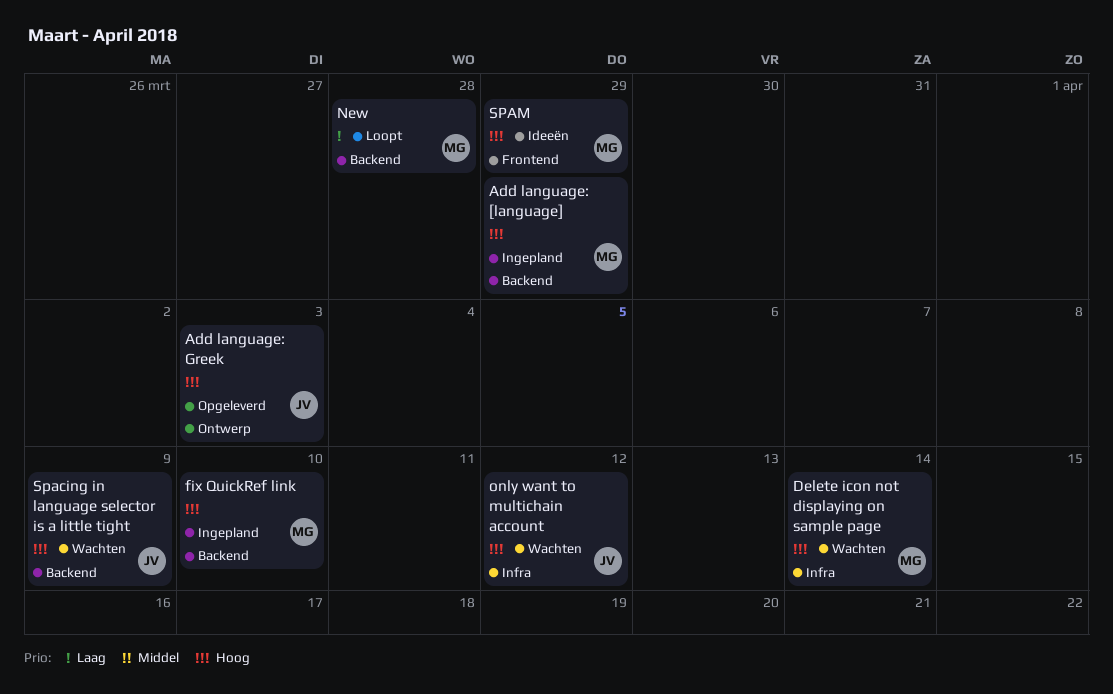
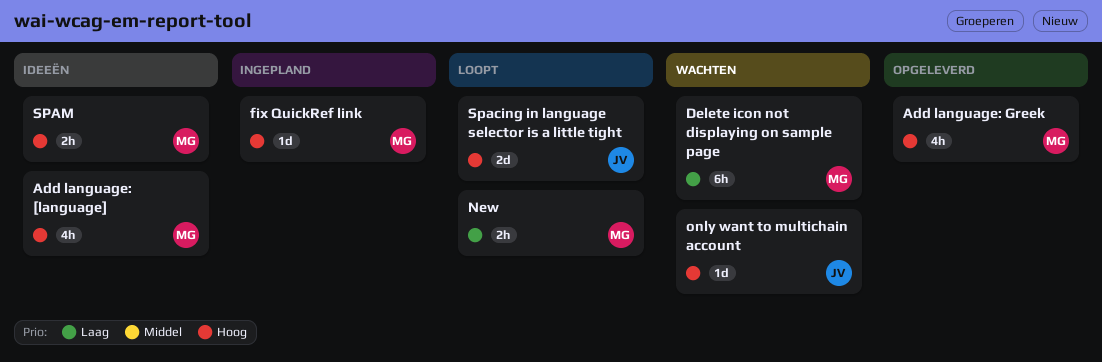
Add language: [language], status: Ingepland -> Ideeën
Add language: Greek, owner: JV -> MG
Delete icon not displaying on sample page, priority: Hoog -> Laag
Spacing in language selector is a little tight, status: Wachten -> Loopt

